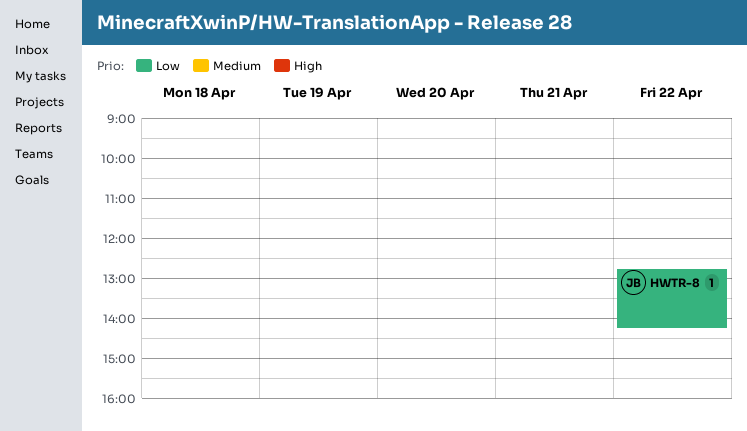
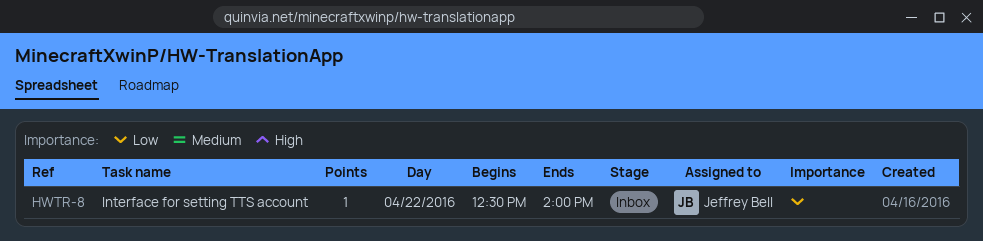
HWTR-8, begins: 12:45 -> 12:30
HWTR-8, ends: 14:15 -> 14:00

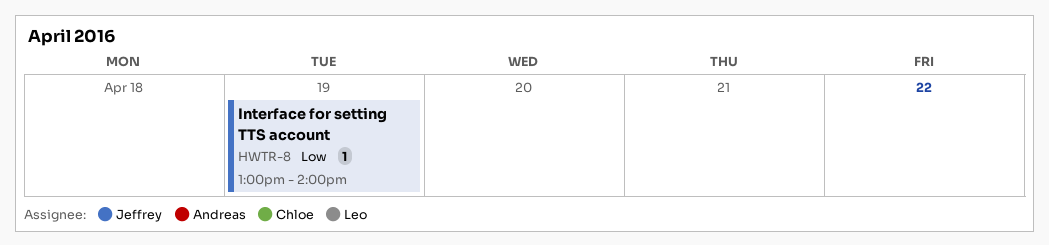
HWTR-8, day: Apr 22 -> Apr 19
HWTR-8, begins: 12:30 -> 13:00

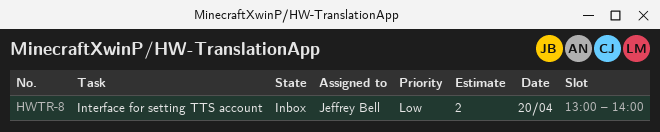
HWTR-8, estimate: 1 -> 2
HWTR-8, day: Apr 19 -> Apr 20

